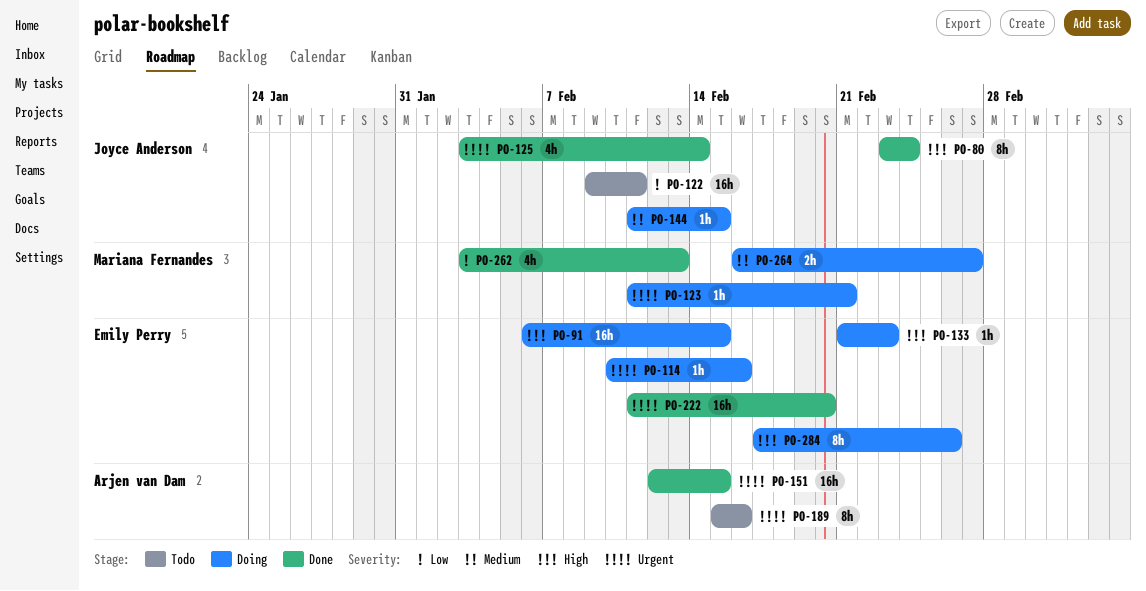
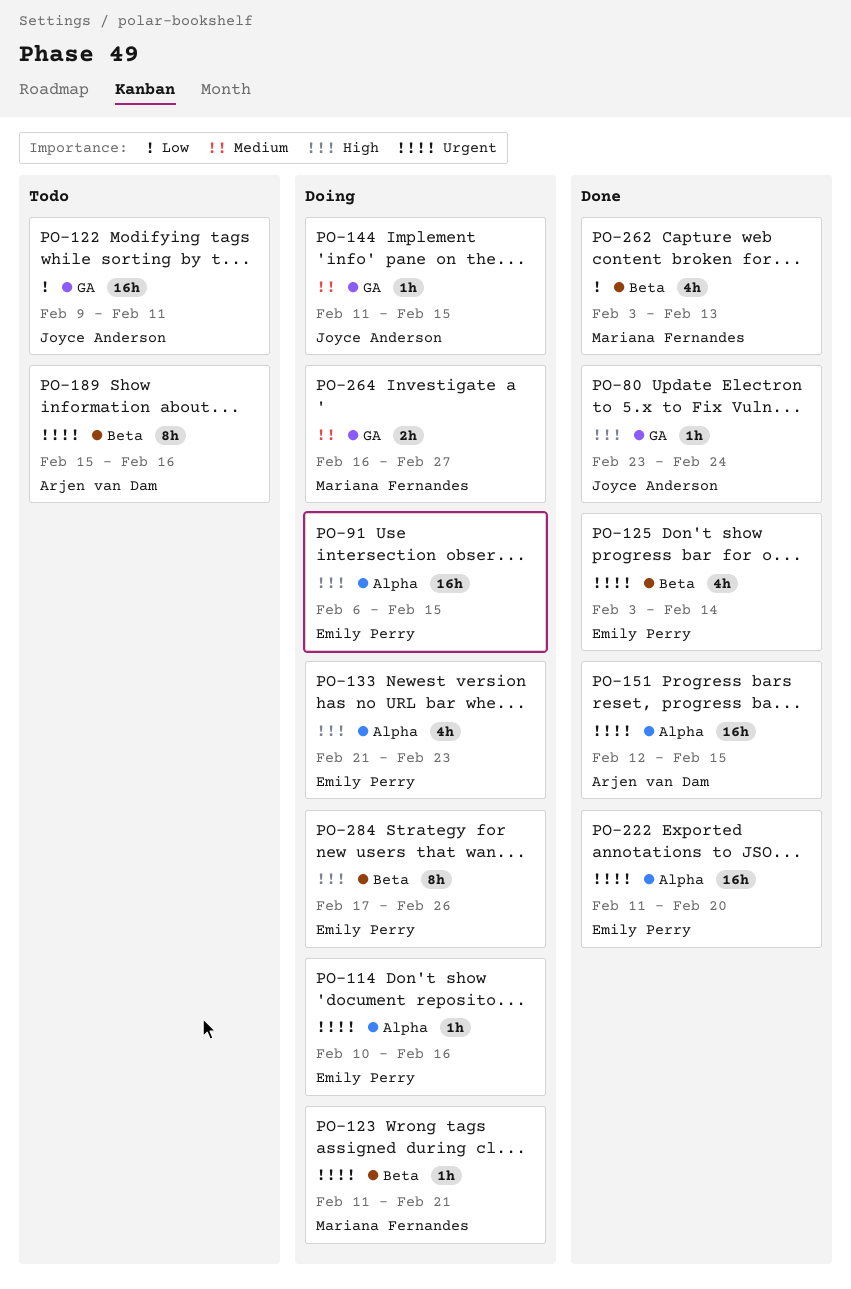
PO-80, estimate: 8h -> 1h
PO-125, owner: Joyce Anderson -> Emily Perry
PO-133, estimate: 1h -> 4h

